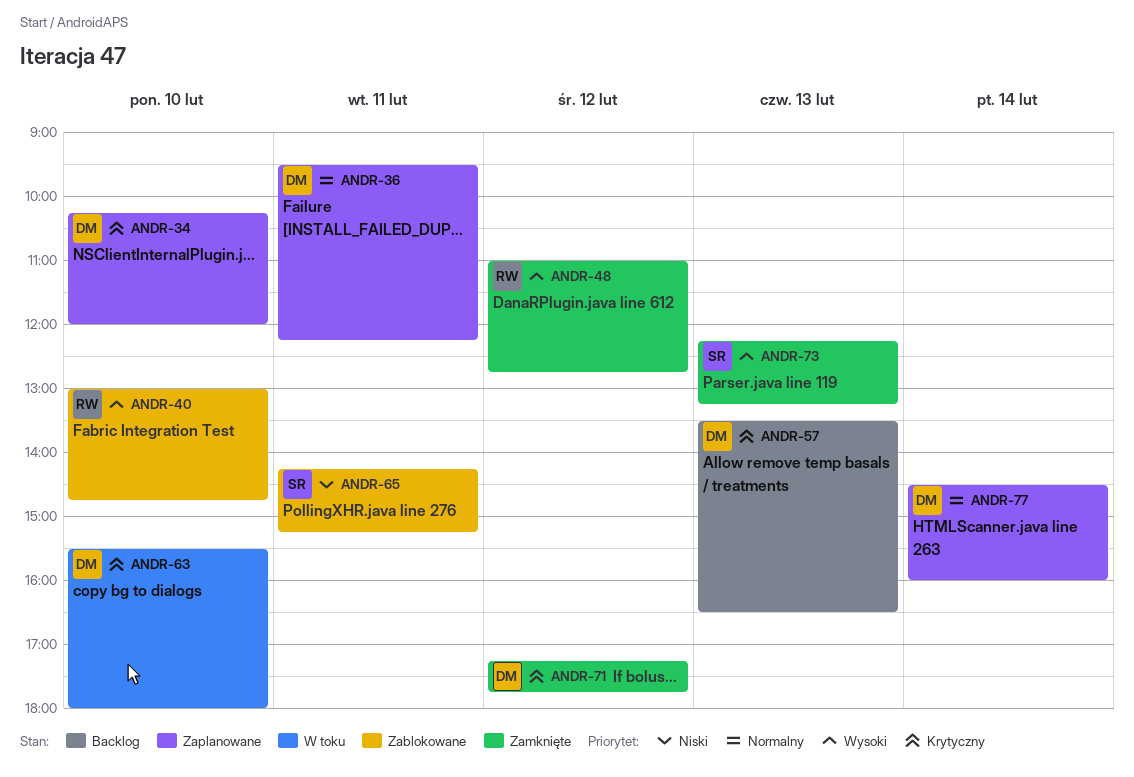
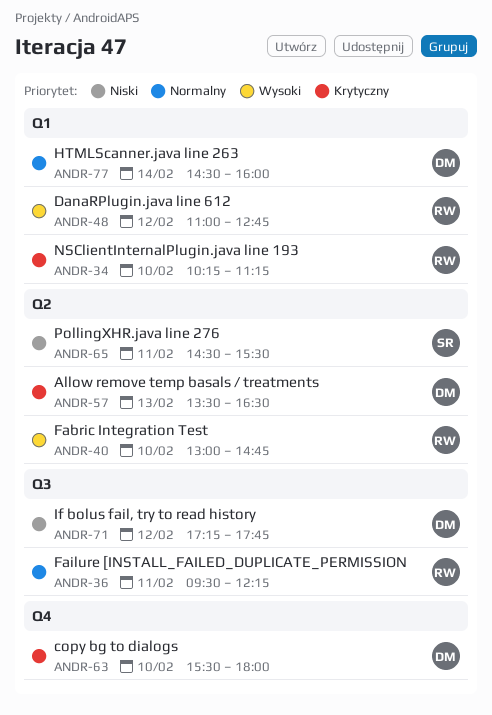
ANDR-34, owner: DM -> RW
ANDR-34, ends: 12:00 -> 11:15
ANDR-36, owner: DM -> RW
ANDR-65, begins: 14:15 -> 14:30
ANDR-65, ends: 15:15 -> 15:30
ANDR-71, priority: Krytyczny -> Niski
ANDR-73: present -> none

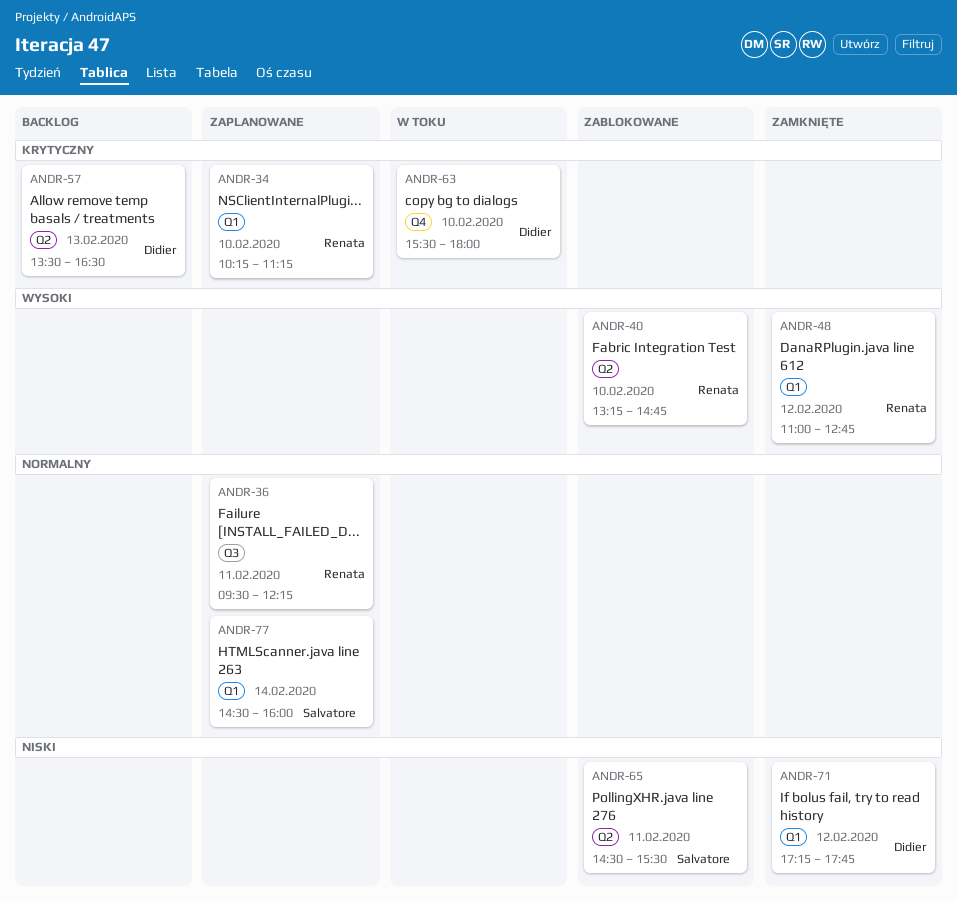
ANDR-40, begins: 13:00 -> 13:15
ANDR-71, label: Q3 -> Q1
ANDR-77, owner: Didier -> Salvatore

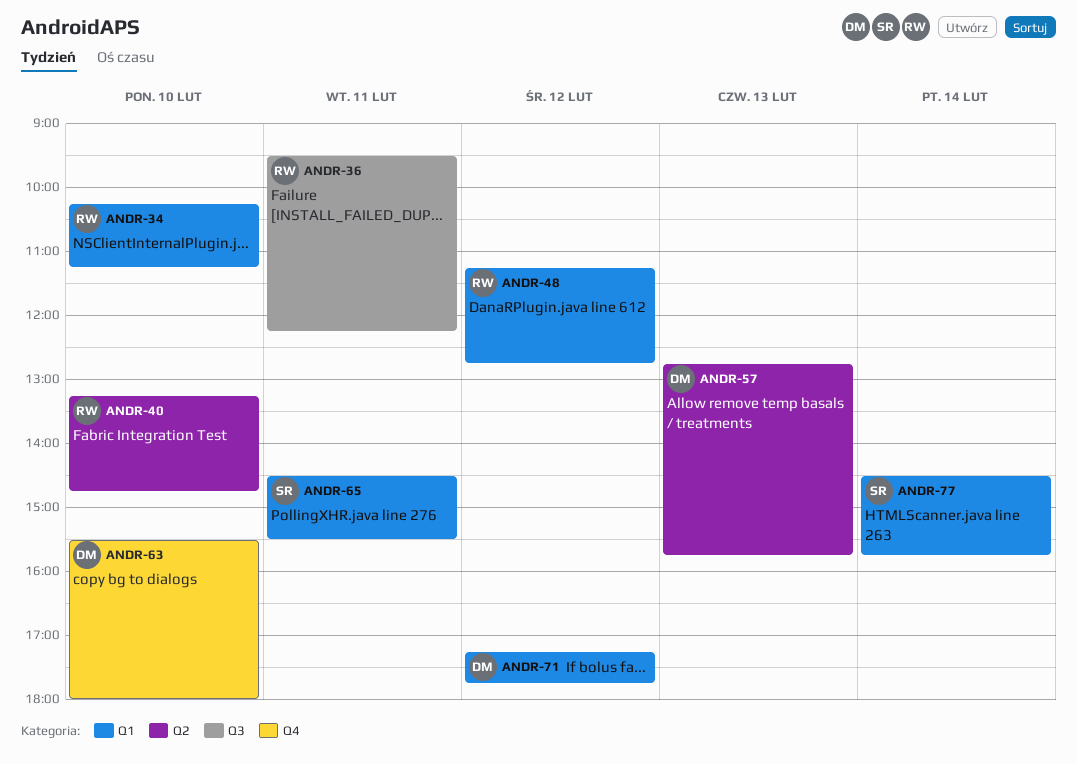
ANDR-48, begins: 11:00 -> 11:15
ANDR-57, begins: 13:30 -> 12:45
ANDR-57, ends: 16:30 -> 15:45
ANDR-65, label: Q2 -> Q1
ANDR-77, ends: 16:00 -> 15:45

